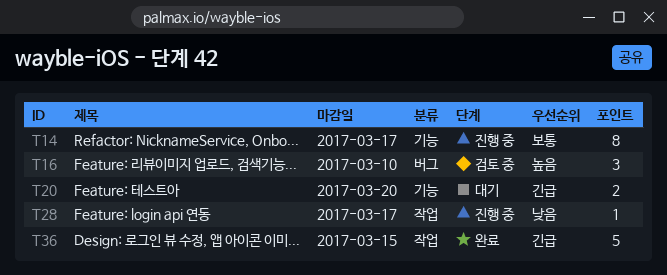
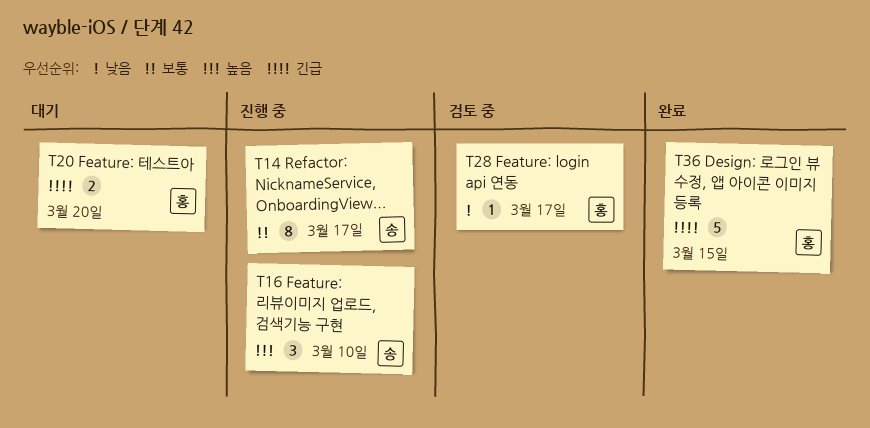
T16, status: 검토 중 -> 진행 중
T28, status: 진행 중 -> 검토 중

